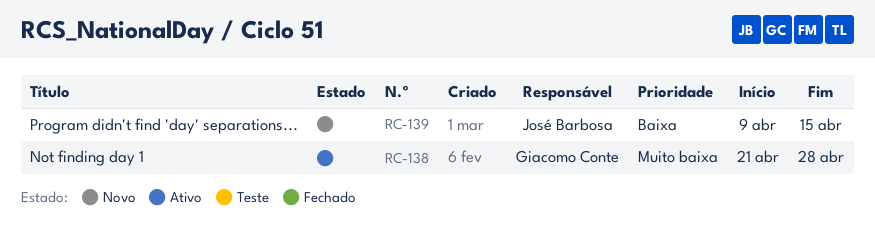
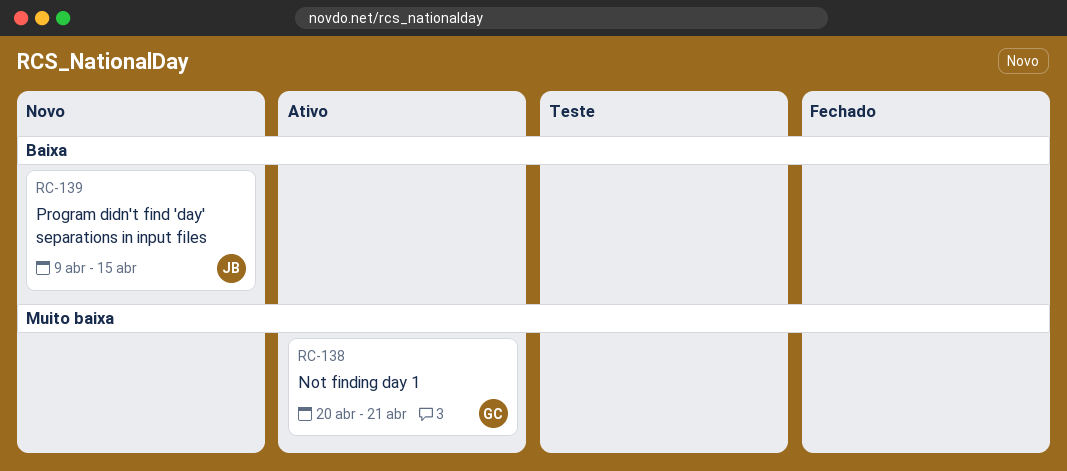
RC-138, start: Apr 21 -> Apr 20
RC-138, due: Apr 28 -> Apr 21

